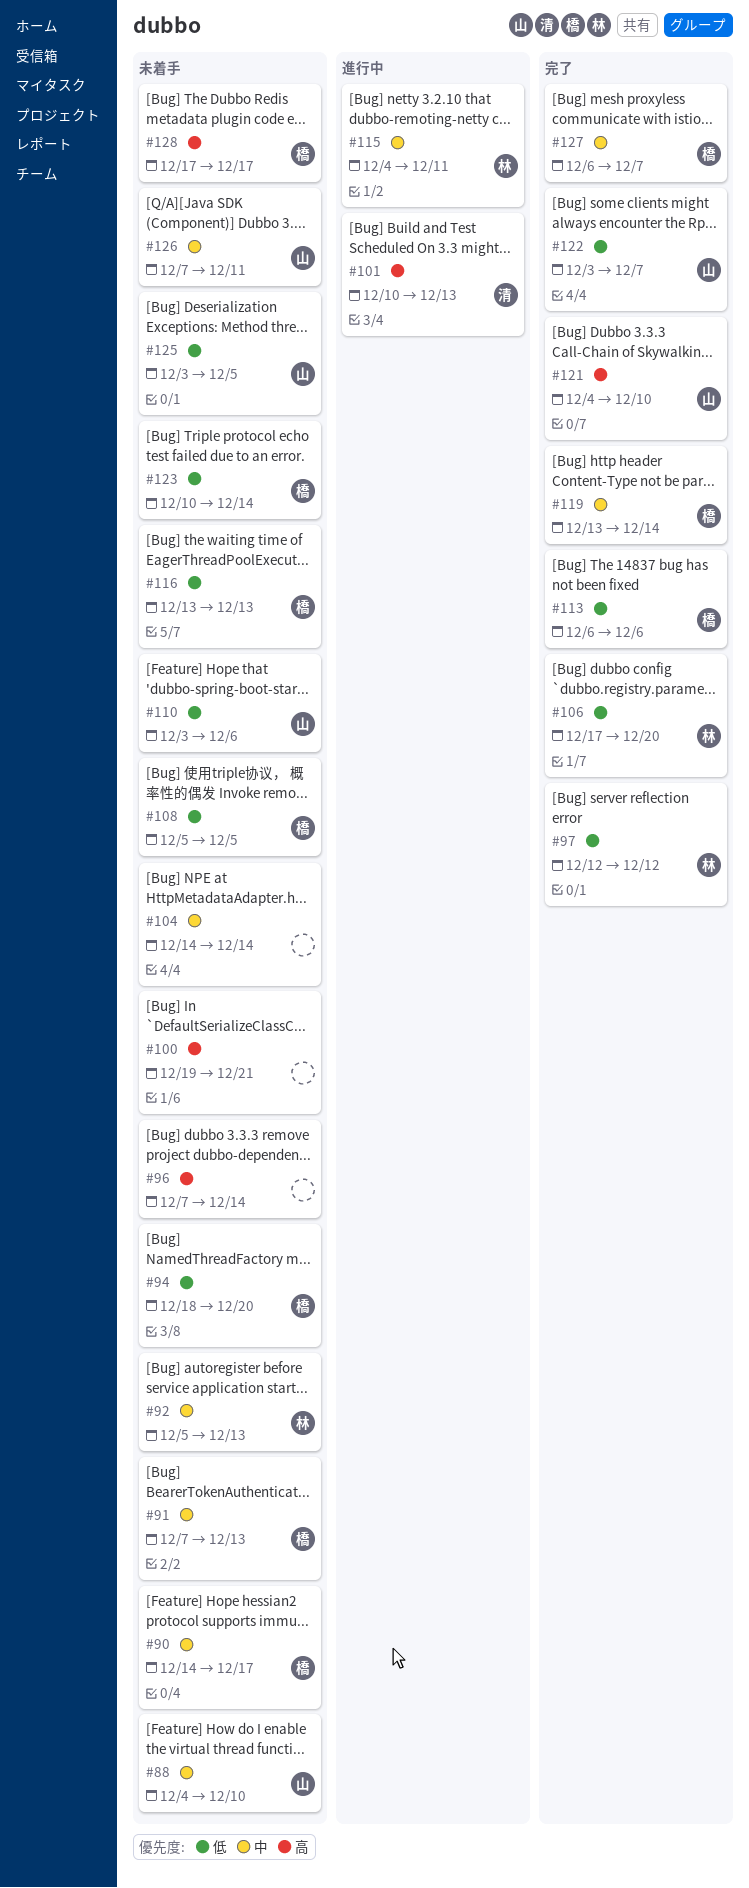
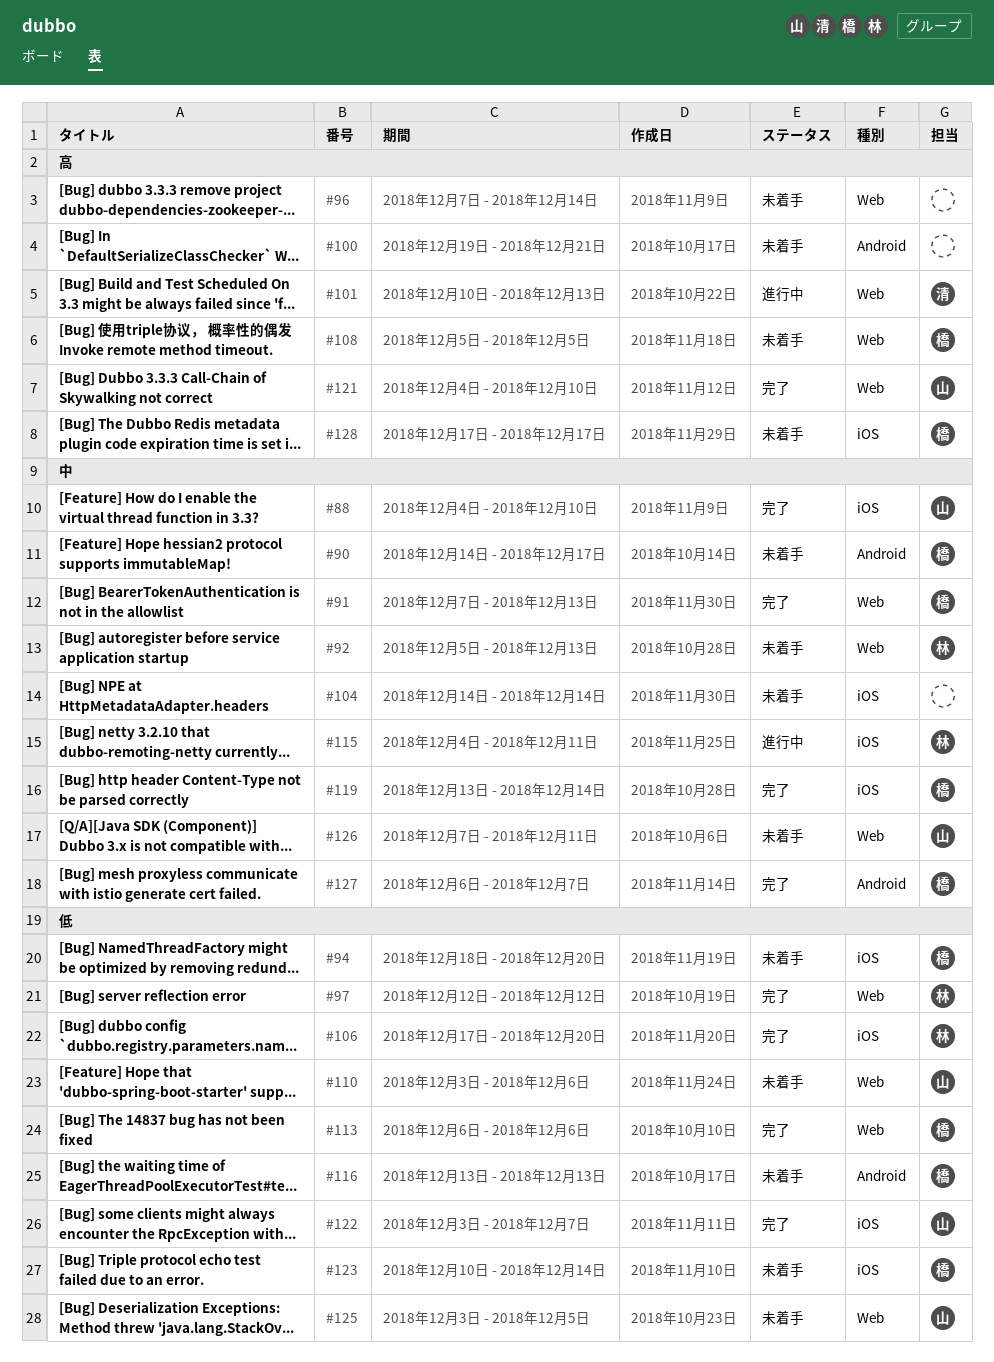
#88, status: 未着手 -> 完了
#91, status: 未着手 -> 完了
#108, priority: 低 -> 高

